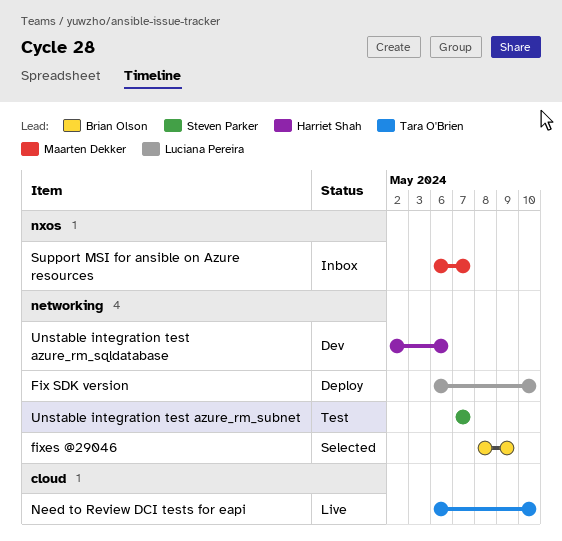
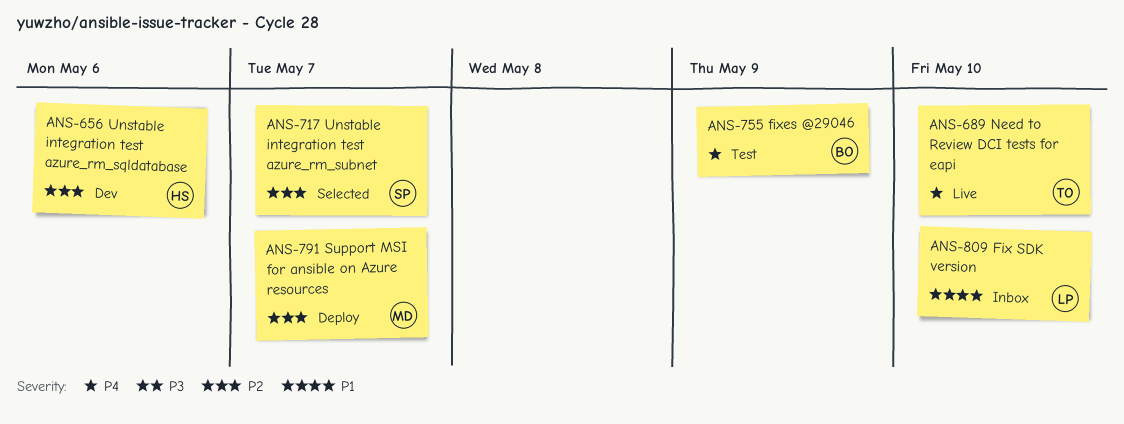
Fix SDK version, status: Deploy -> Inbox
fixes @29046, status: Selected -> Test
Support MSI for ansible on Azure resources, status: Inbox -> Deploy
Unstable integration test azure_rm_subnet, status: Test -> Selected

